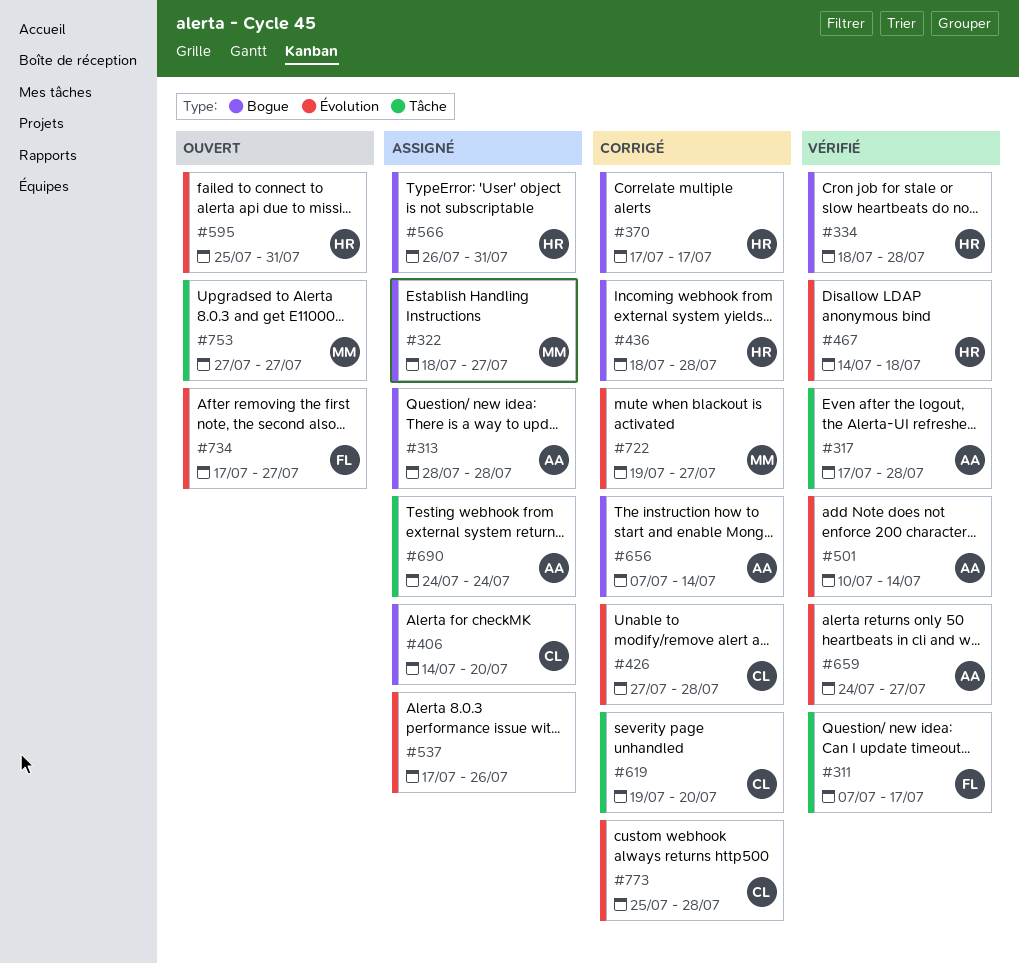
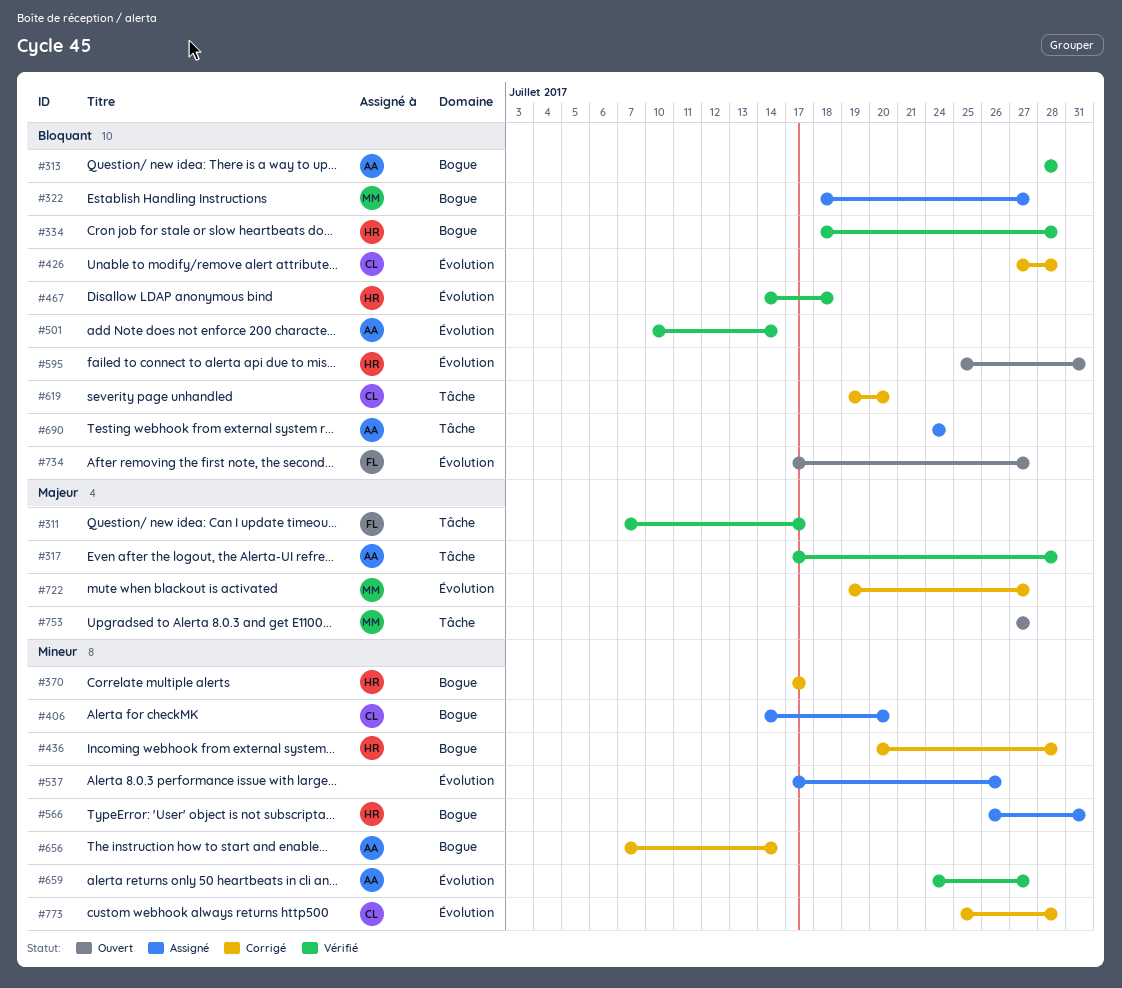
#313, status: Assigné -> Vérifié
#436, start: Jul 18 -> Jul 20

